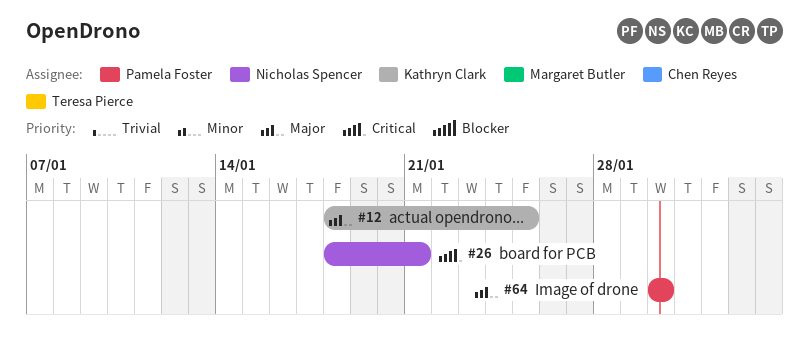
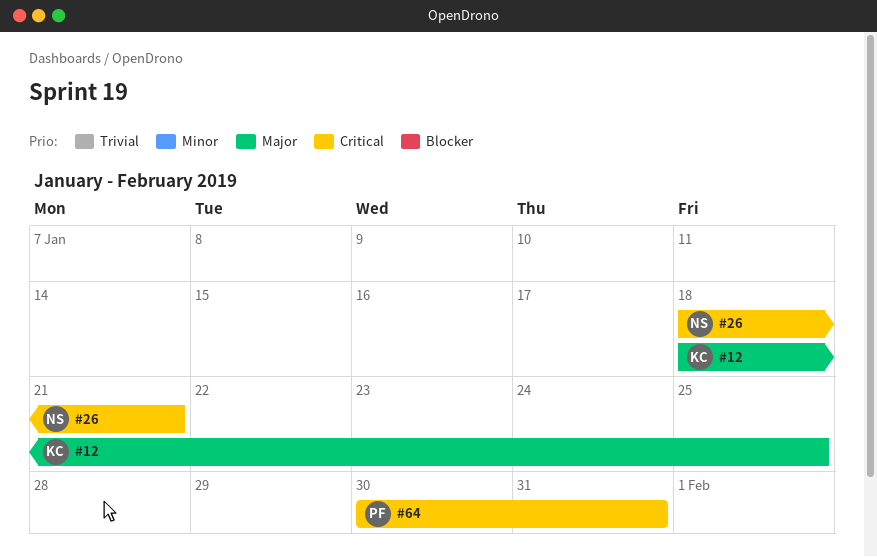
#64, priority: Major -> Critical
#64, due: Jan 30 -> Jan 31

